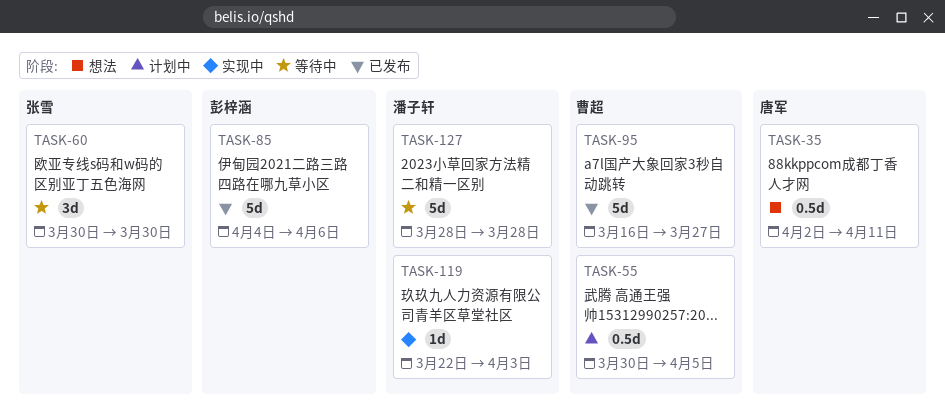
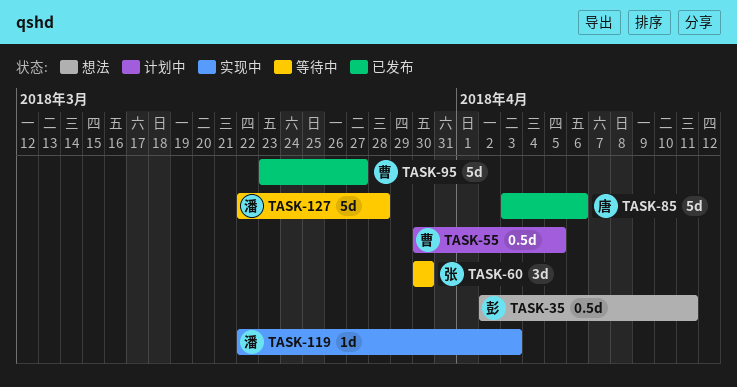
TASK-35, owner: 唐军 -> 彭梓涵
TASK-85, owner: 彭梓涵 -> 唐军
TASK-85, start: Apr 4 -> Apr 3
TASK-95, start: Mar 16 -> Mar 23
TASK-127, start: Mar 28 -> Mar 22

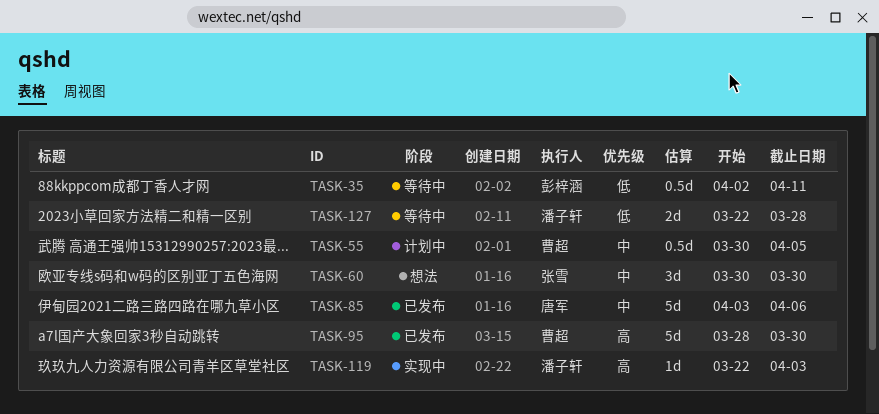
TASK-35, status: 想法 -> 等待中
TASK-60, status: 等待中 -> 想法
TASK-95, start: Mar 23 -> Mar 28
TASK-95, due: Mar 27 -> Mar 30
TASK-127, estimate: 5d -> 2d

